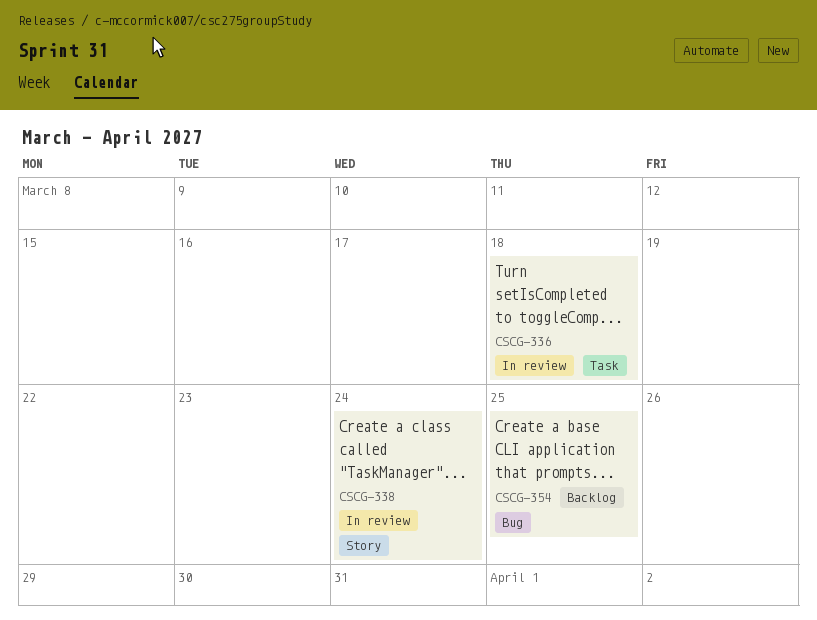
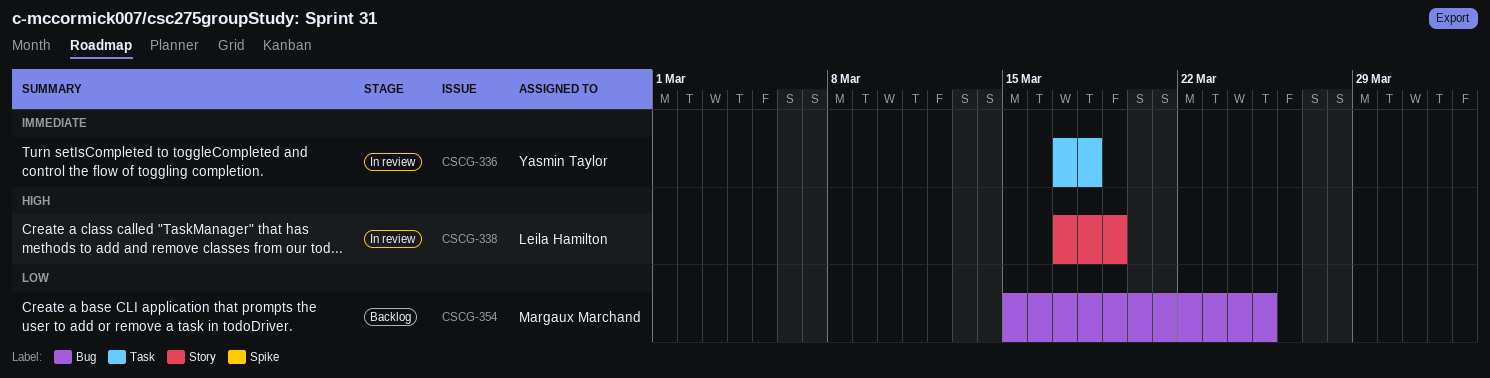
CSCG-338, due: Mar 24 -> Mar 19

